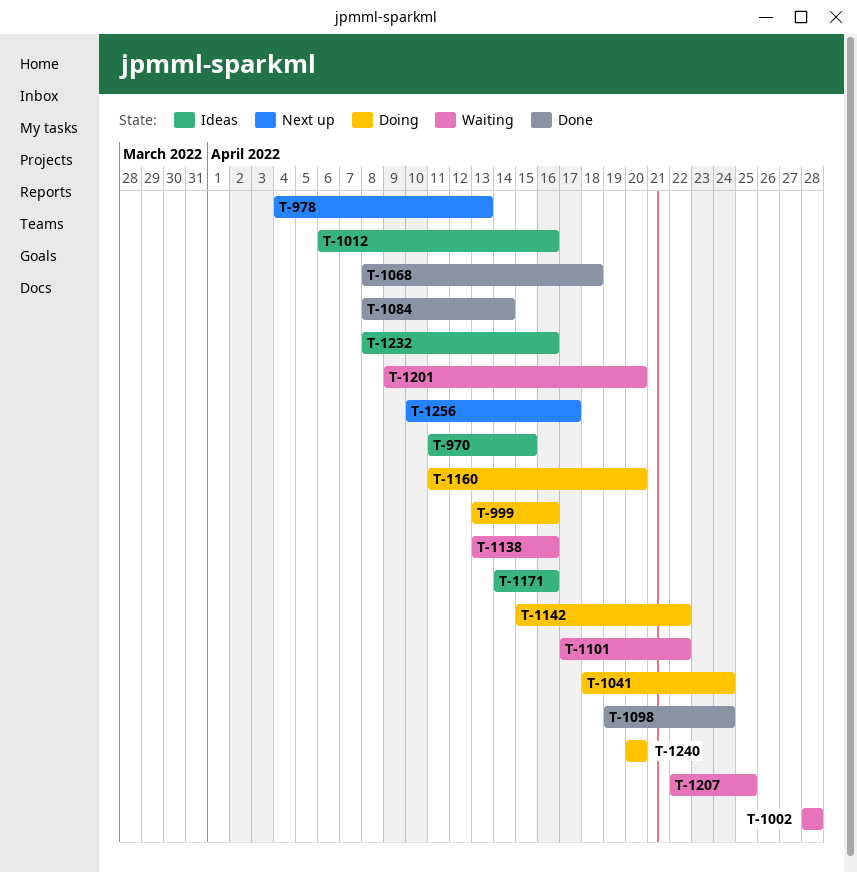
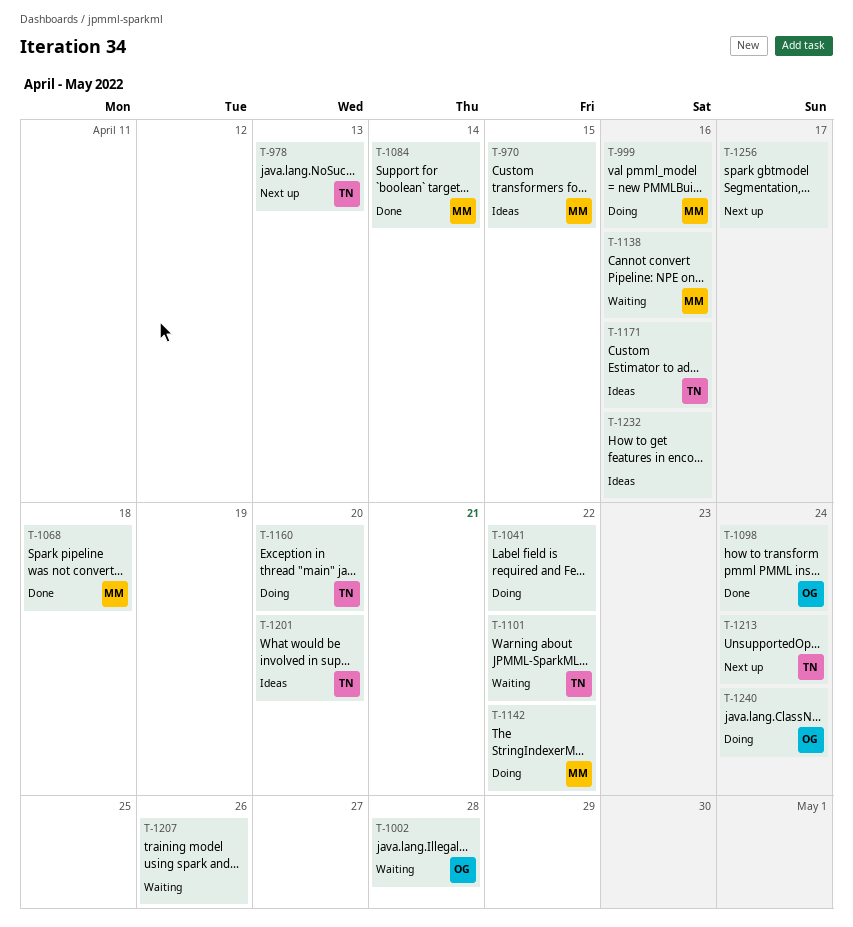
T-1012: present -> none
T-1041, due: Apr 24 -> Apr 22
T-1201, status: Waiting -> Ideas
T-1207, due: Apr 25 -> Apr 26
T-1213: none -> present
T-1240, due: Apr 20 -> Apr 24

